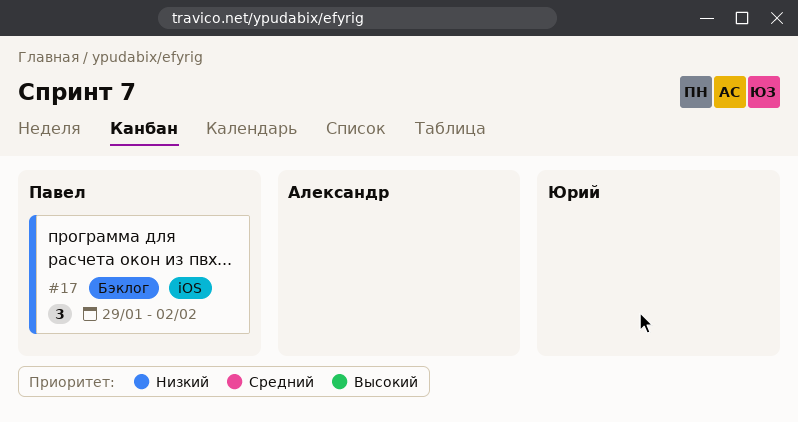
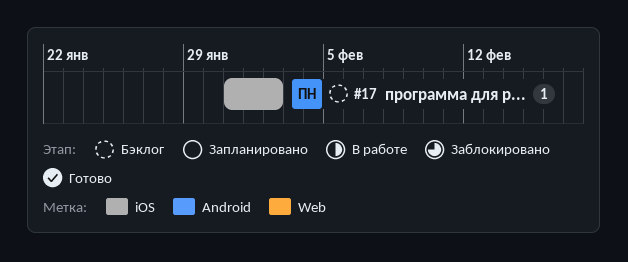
#17, estimate: 3 -> 1
#17, start: Jan 29 -> Jan 31

